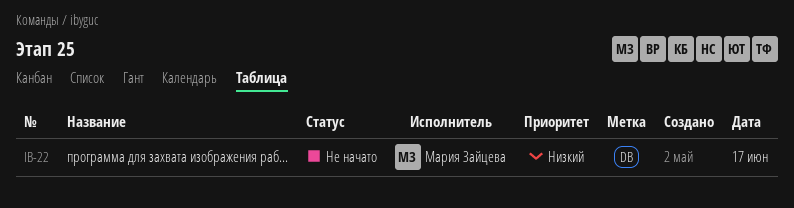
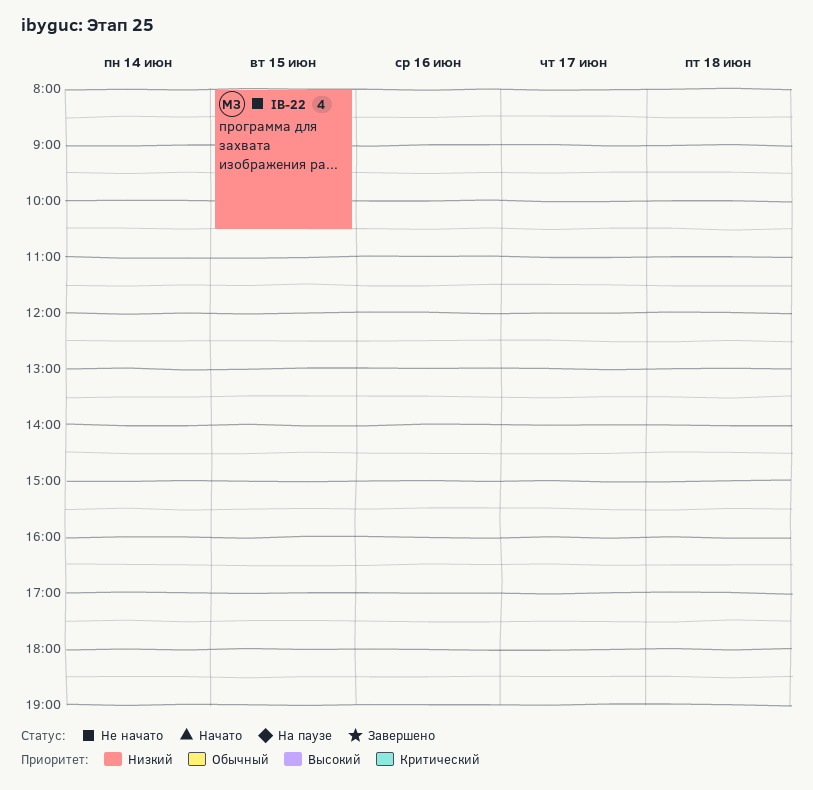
IB-22, day: Jun 17 -> Jun 15

